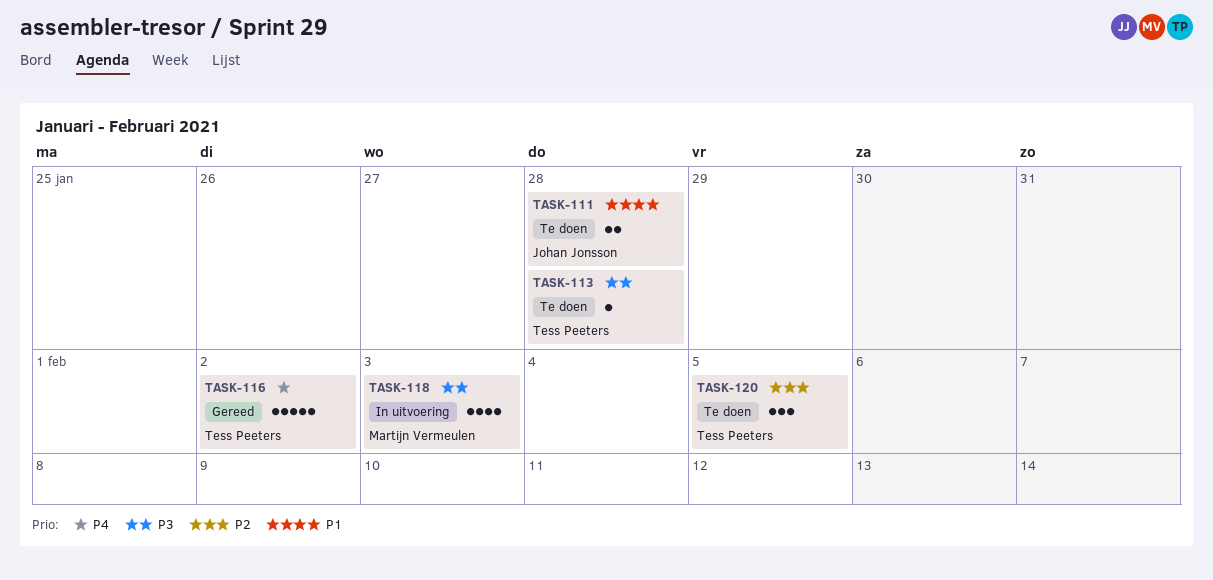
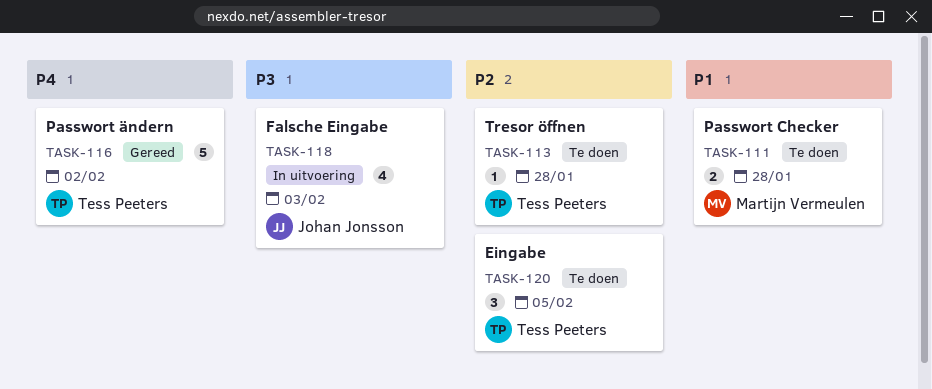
TASK-111, owner: Johan Jonsson -> Martijn Vermeulen
TASK-113, priority: P3 -> P2
TASK-118, owner: Martijn Vermeulen -> Johan Jonsson

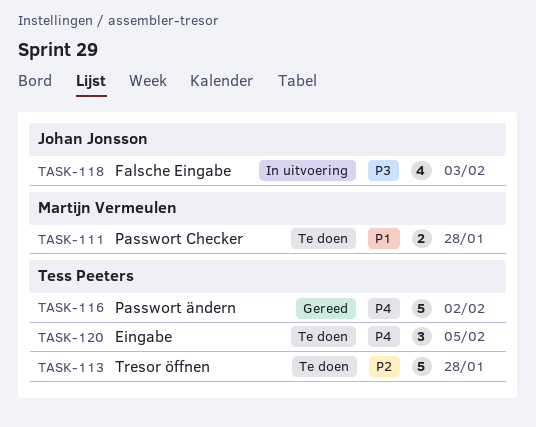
TASK-113, estimate: 1 -> 5
TASK-120, priority: P2 -> P4

